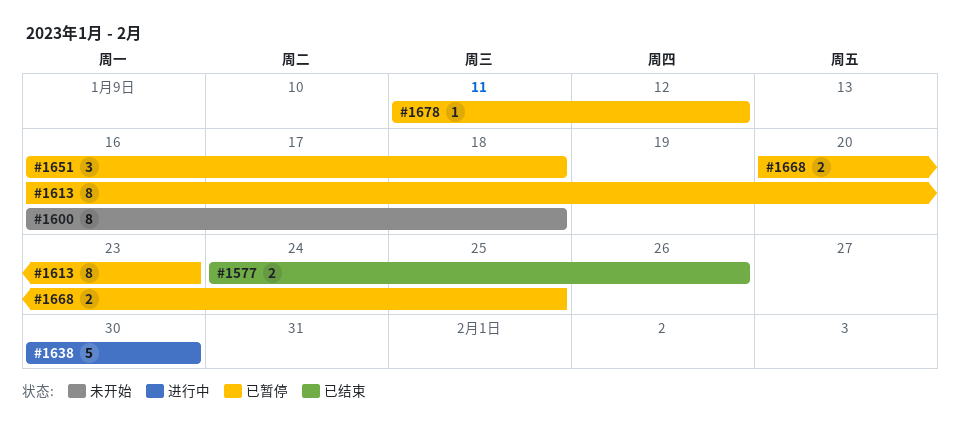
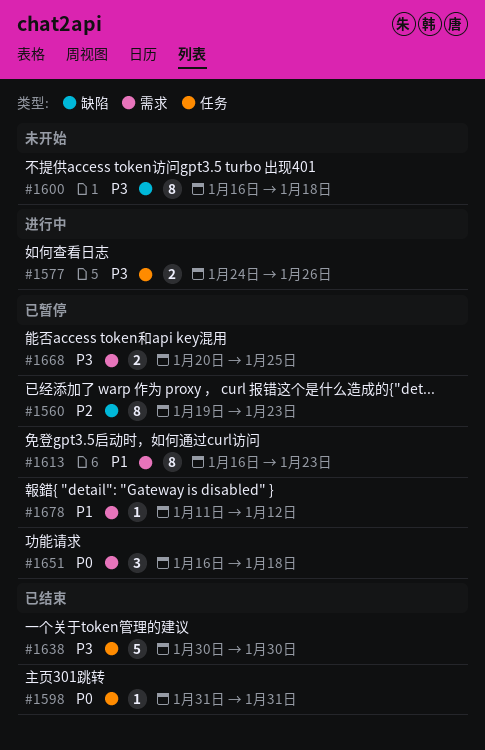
#1560: none -> present
#1577, status: 已结束 -> 进行中
#1598: none -> present
#1638, status: 进行中 -> 已结束

